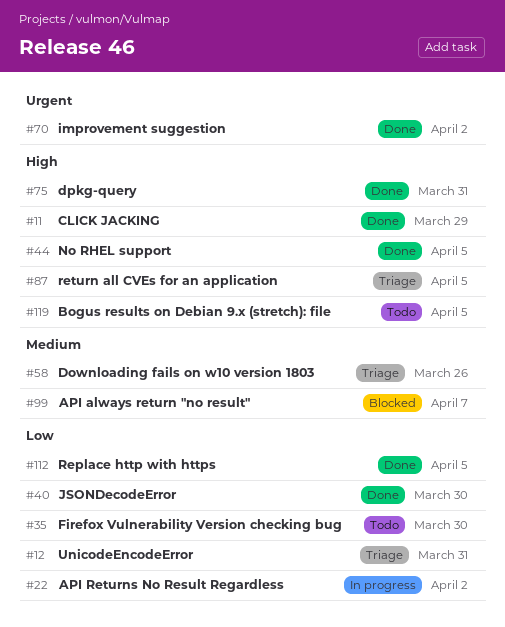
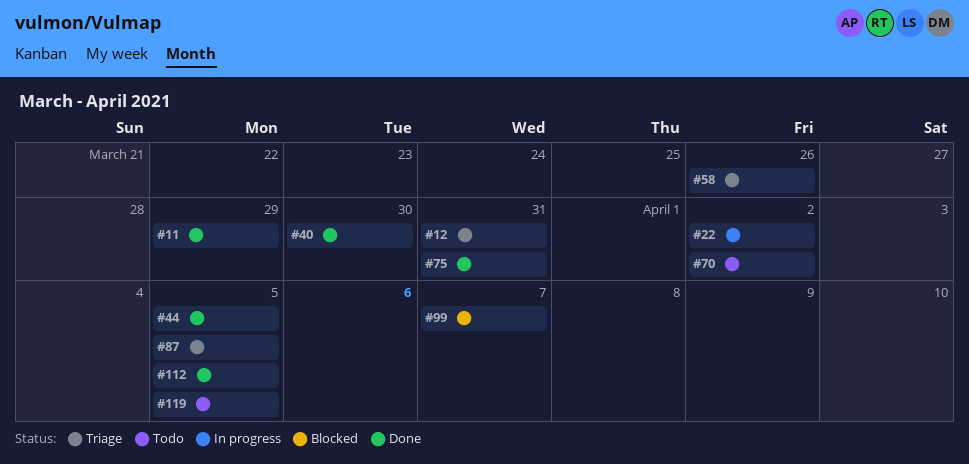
#35: present -> none
#70, status: Done -> Todo

